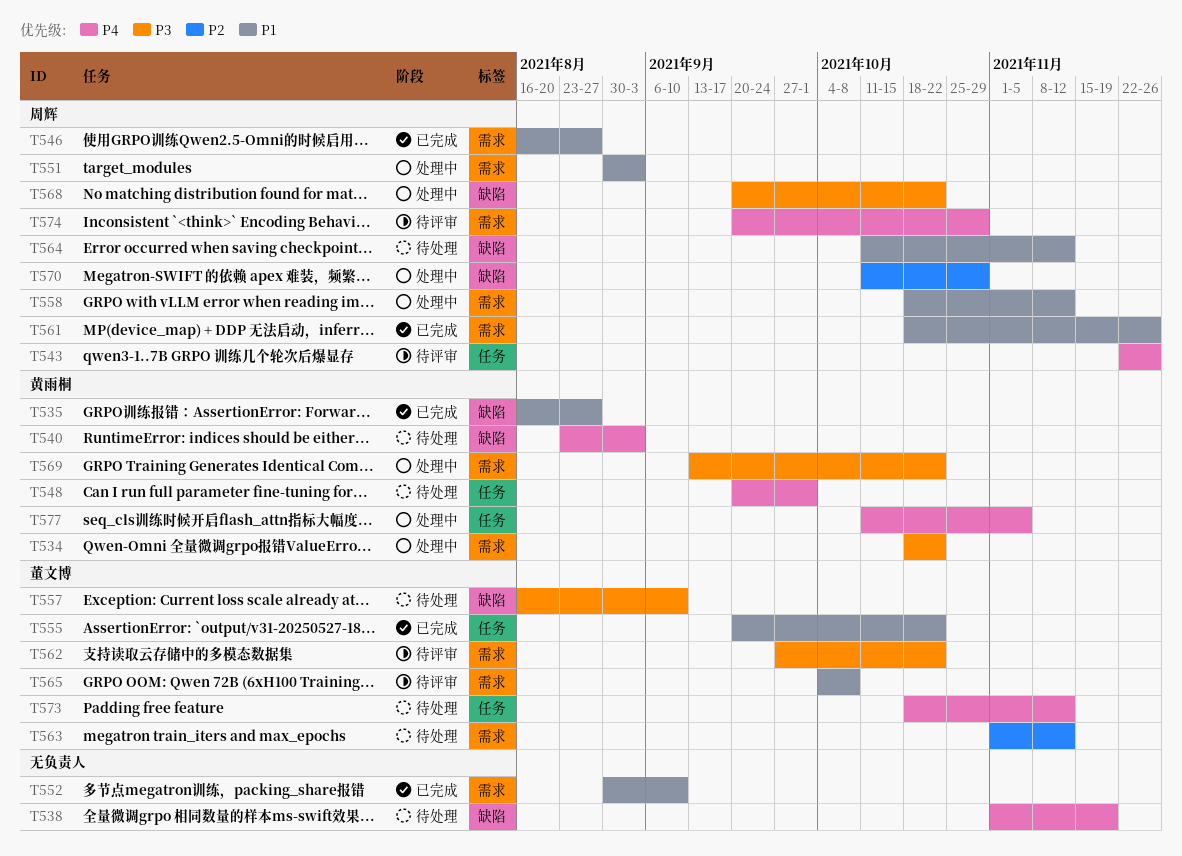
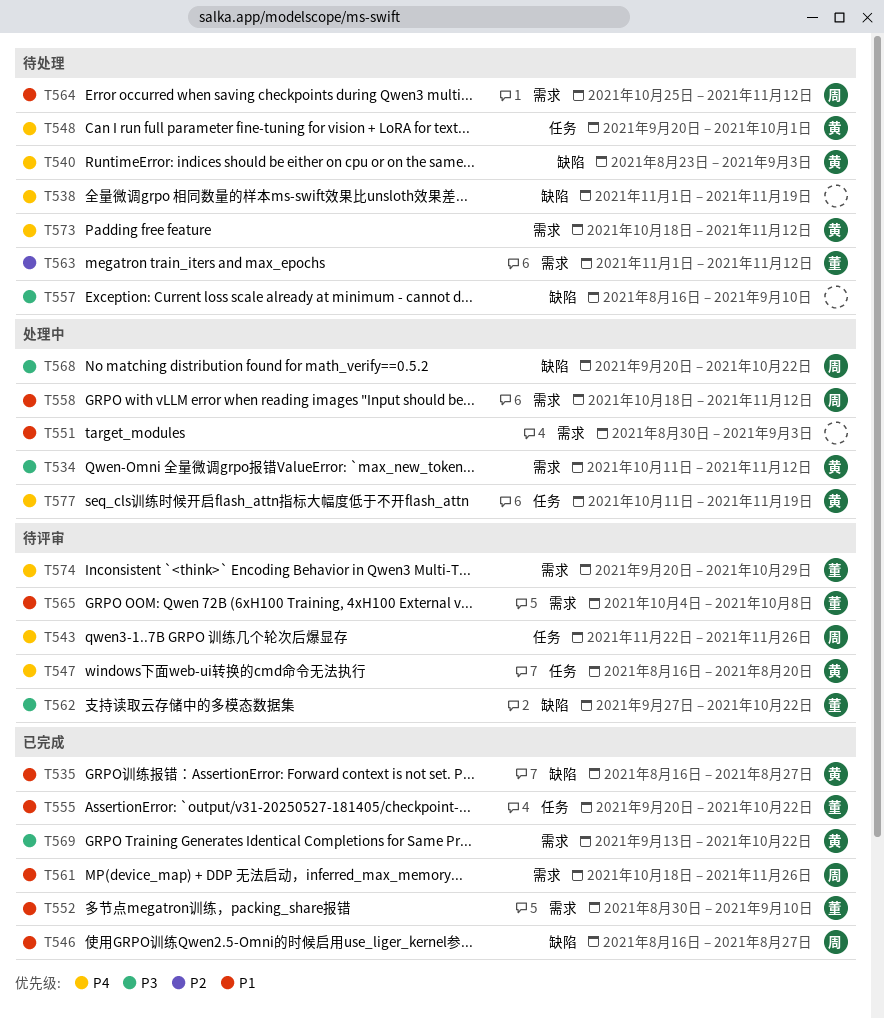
T534, start: Oct 18 -> Oct 11
T534, due: Oct 22 -> Nov 12
T546, label: 需求 -> 缺陷
T547: none -> present
T551, owner: 周辉 -> none
T552, owner: none -> 董文博
T557, owner: 董文博 -> none
T562, label: 需求 -> 缺陷
T564, label: 缺陷 -> 需求
T564, start: Oct 11 -> Oct 25
T569, status: 处理中 -> 已完成
T570: present -> none
T573, owner: 董文博 -> 黄雨桐
T573, label: 任务 -> 需求
T574, owner: 周辉 -> 董文博
T577, due: Nov 5 -> Nov 19

